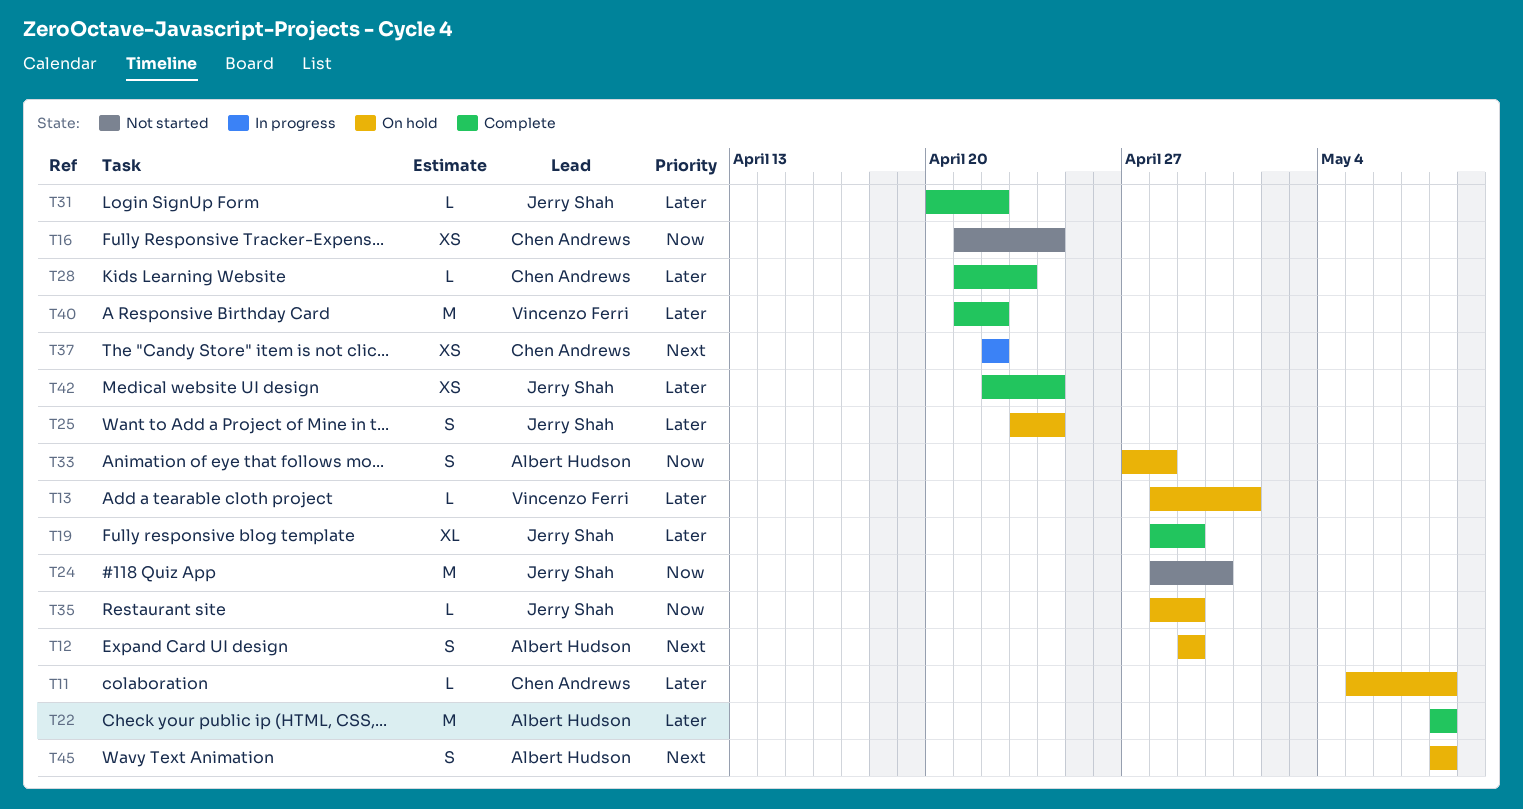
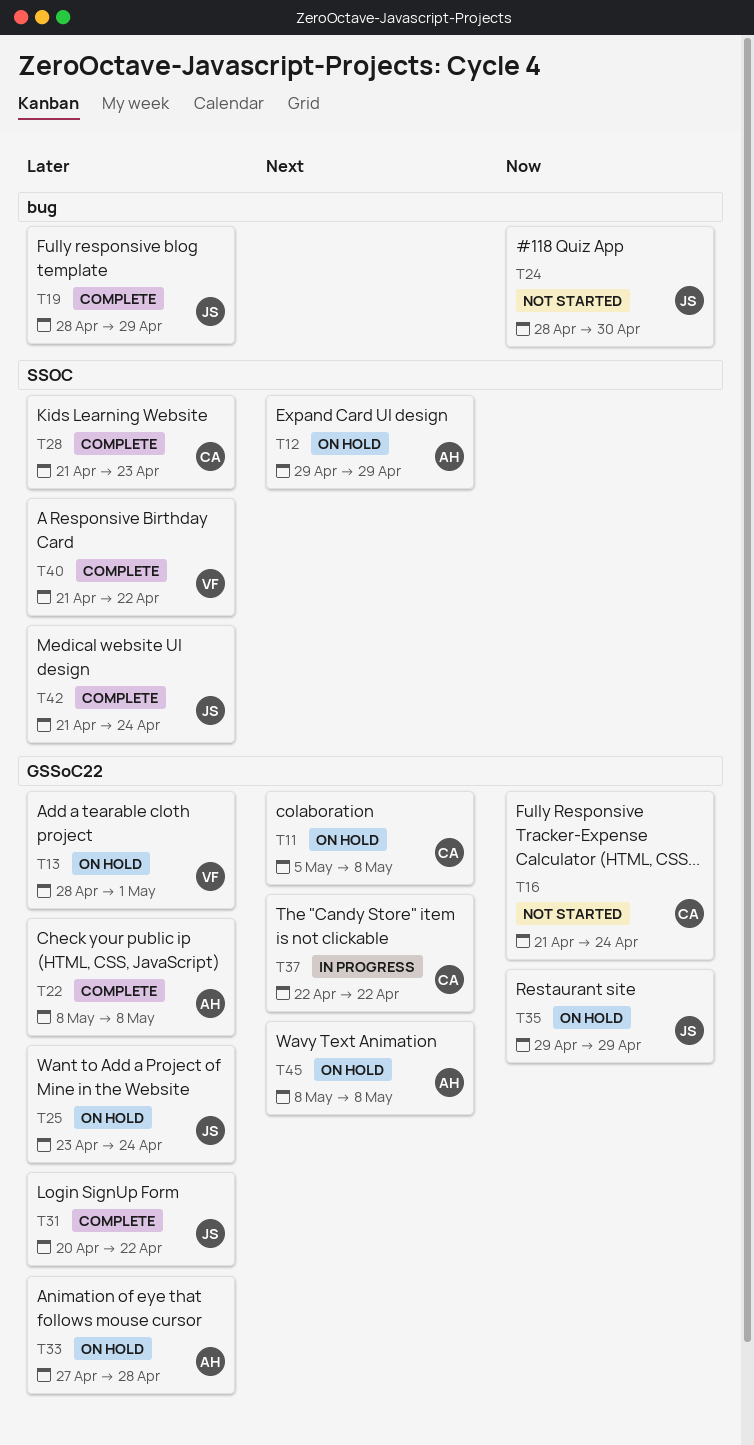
T11, priority: Later -> Next
T33, priority: Now -> Later
T35, start: Apr 28 -> Apr 29
T42, start: Apr 22 -> Apr 21

